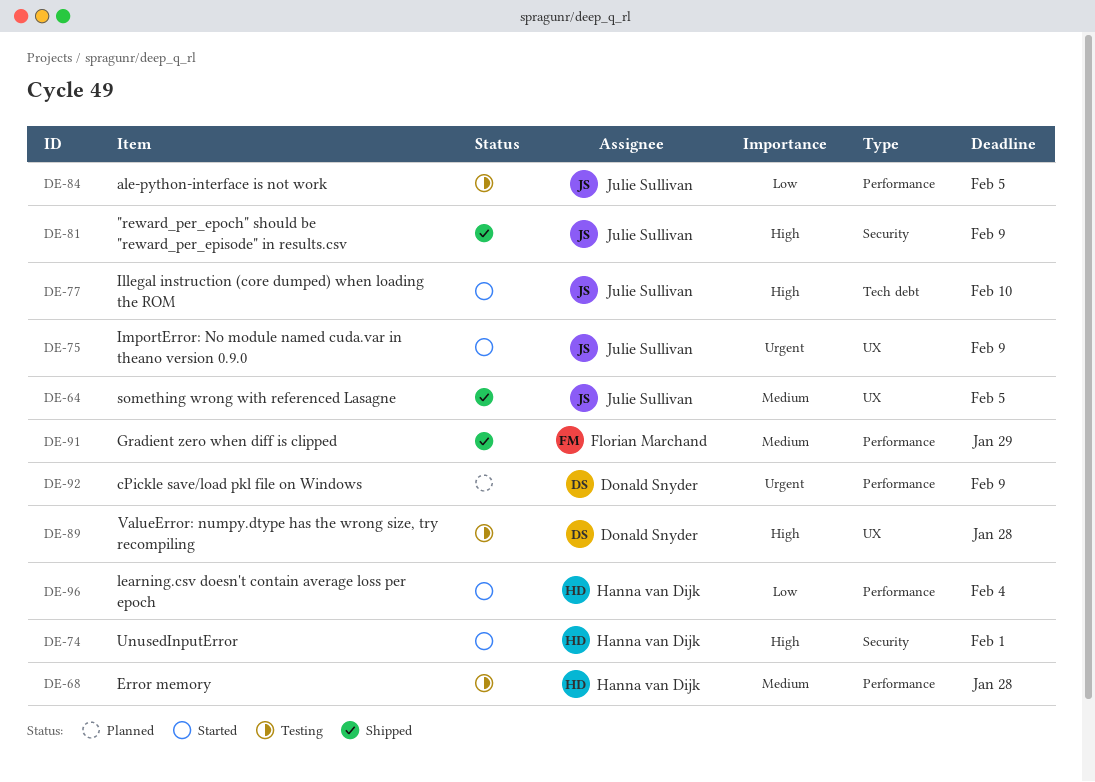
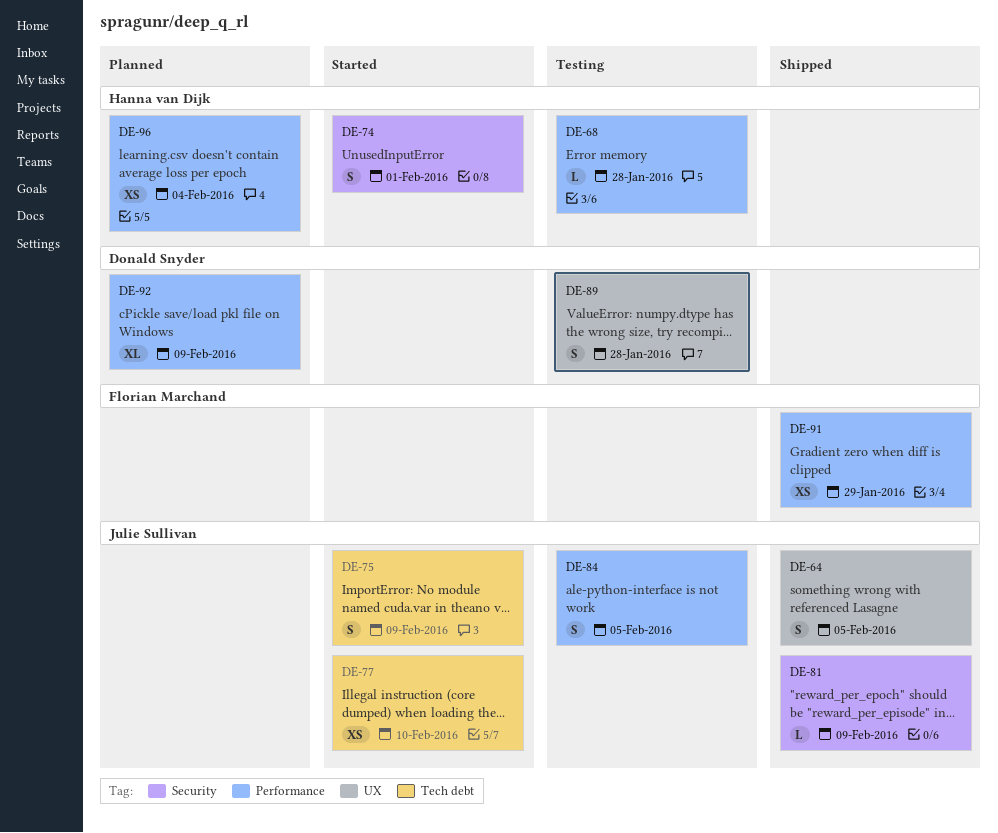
DE-75, label: UX -> Tech debt
DE-96, status: Started -> Planned

